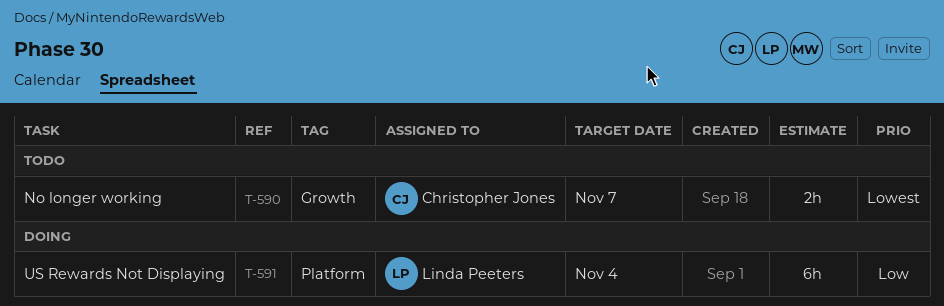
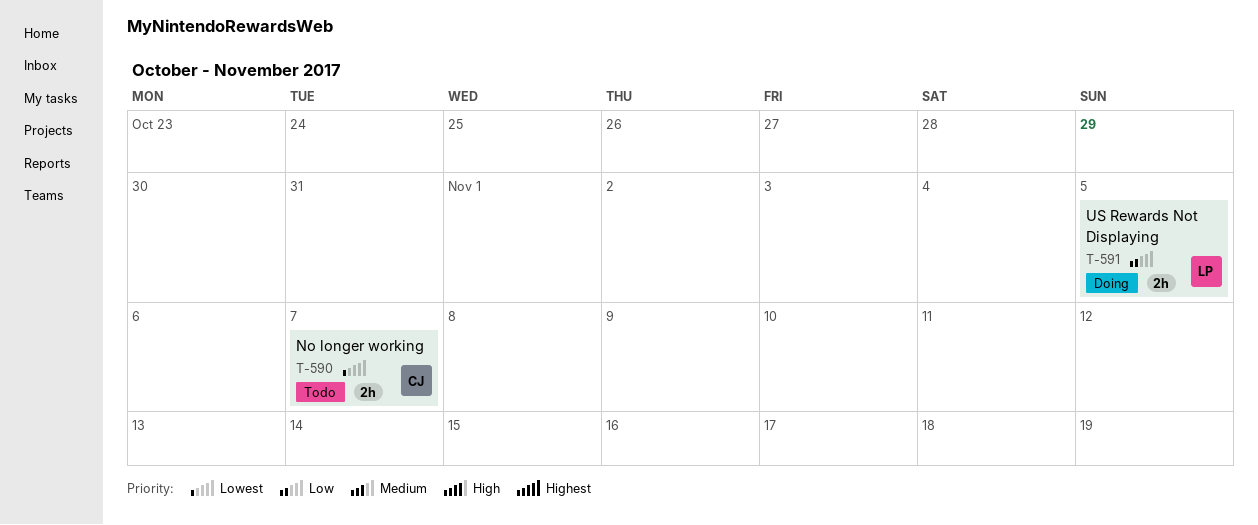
T-591, estimate: 6h -> 2h
T-591, due: Nov 4 -> Nov 5

